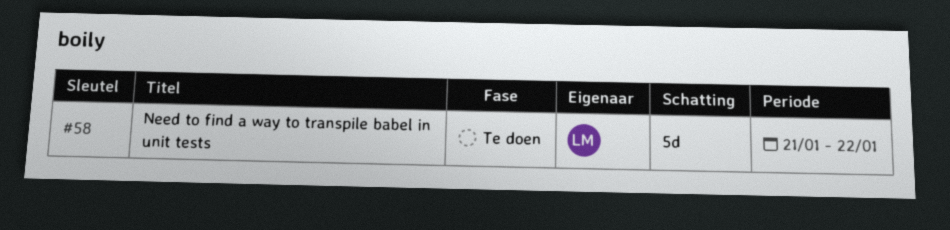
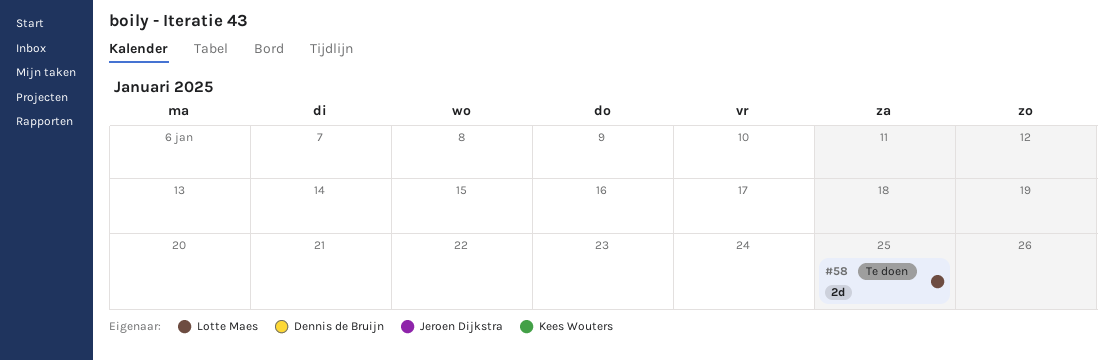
#58, estimate: 5d -> 2d
#58, due: Jan 22 -> Jan 25

